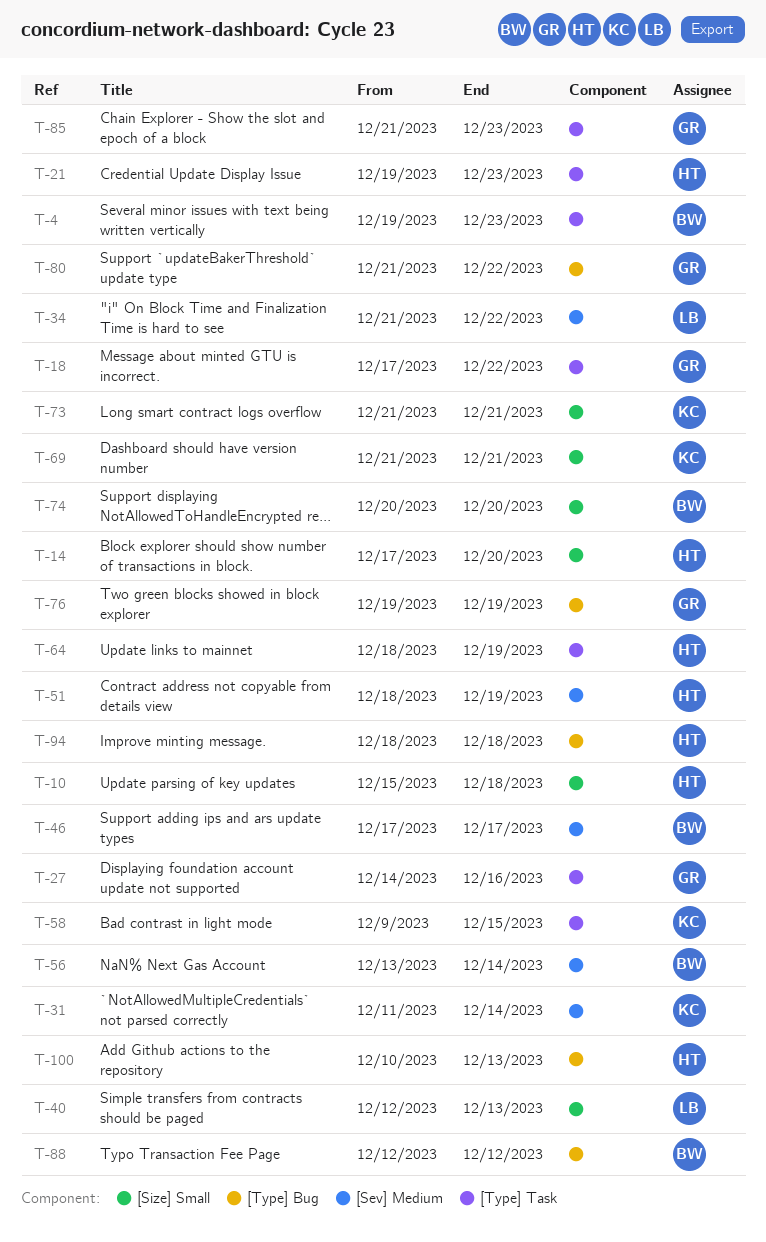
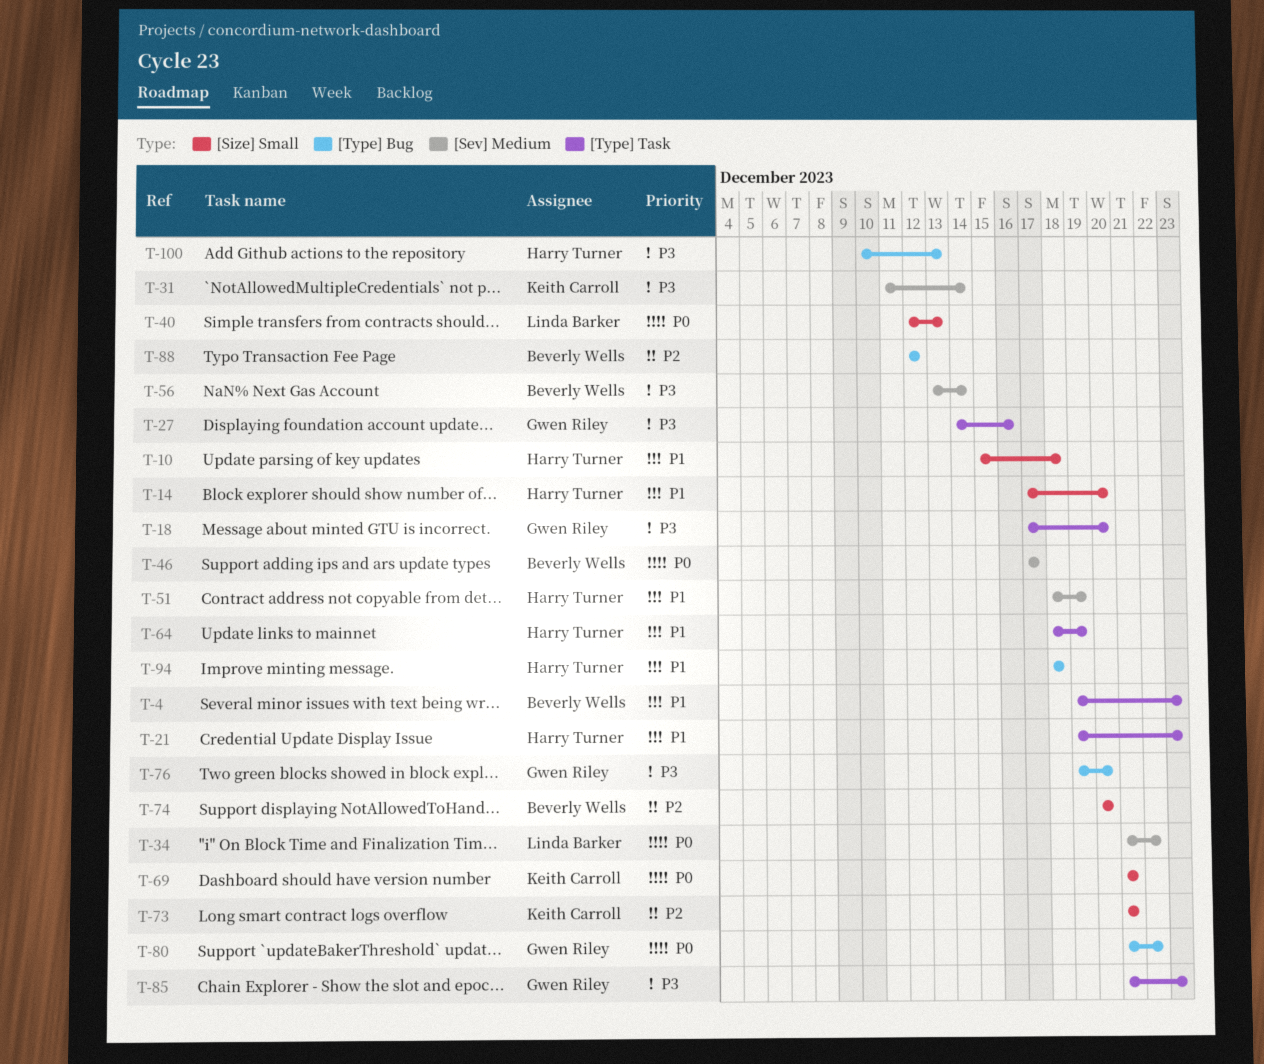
T-18, due: Dec 22 -> Dec 20
T-58: present -> none
T-76, due: Dec 19 -> Dec 20

